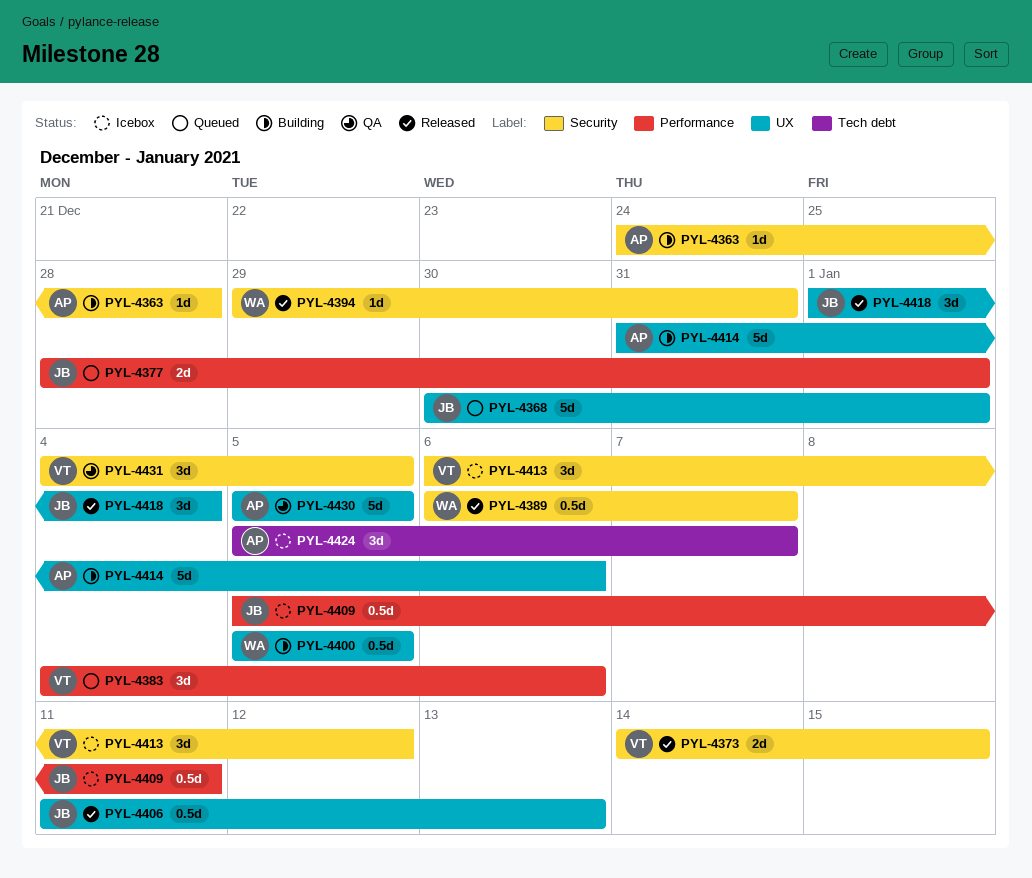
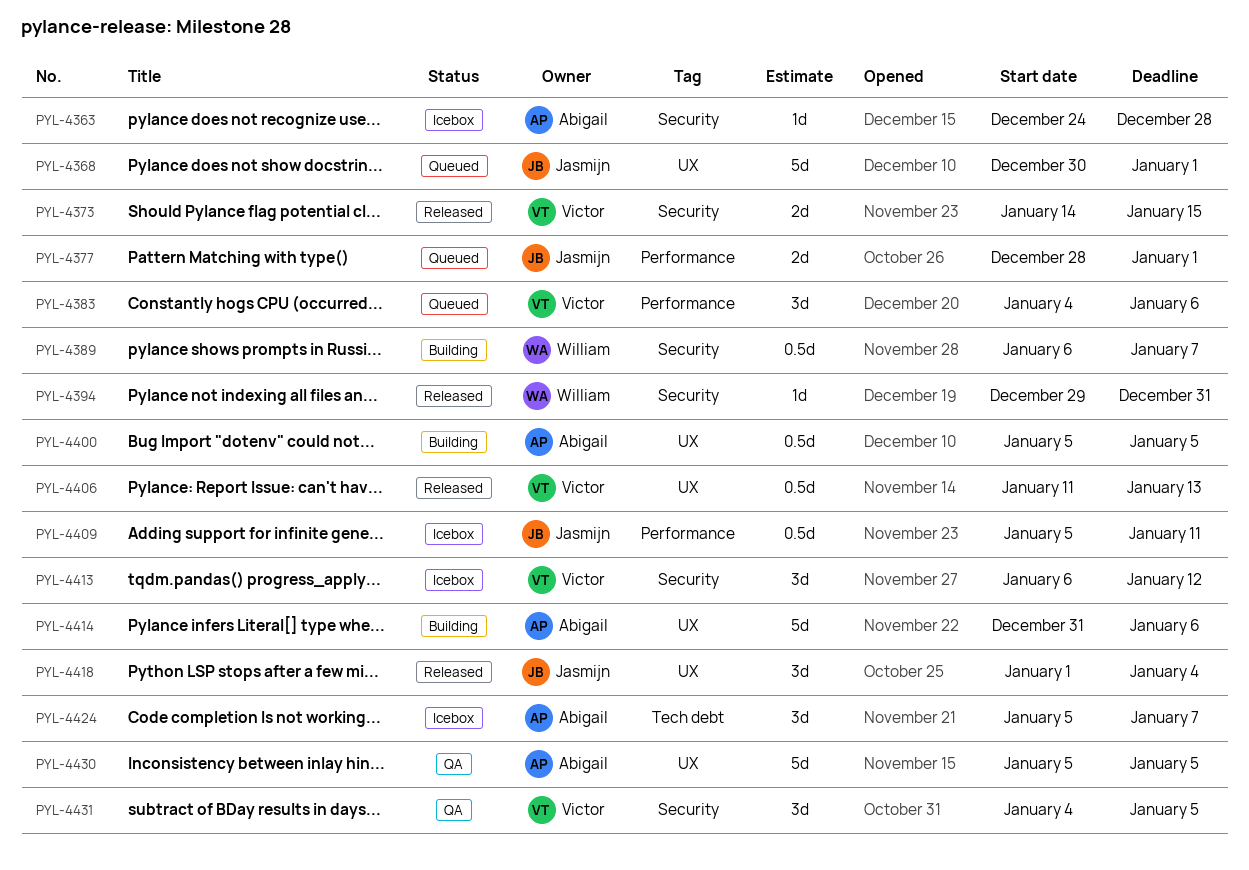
PYL-4363, status: Building -> Icebox
PYL-4389, status: Released -> Building
PYL-4400, owner: William -> Abigail
PYL-4406, owner: Jasmijn -> Victor

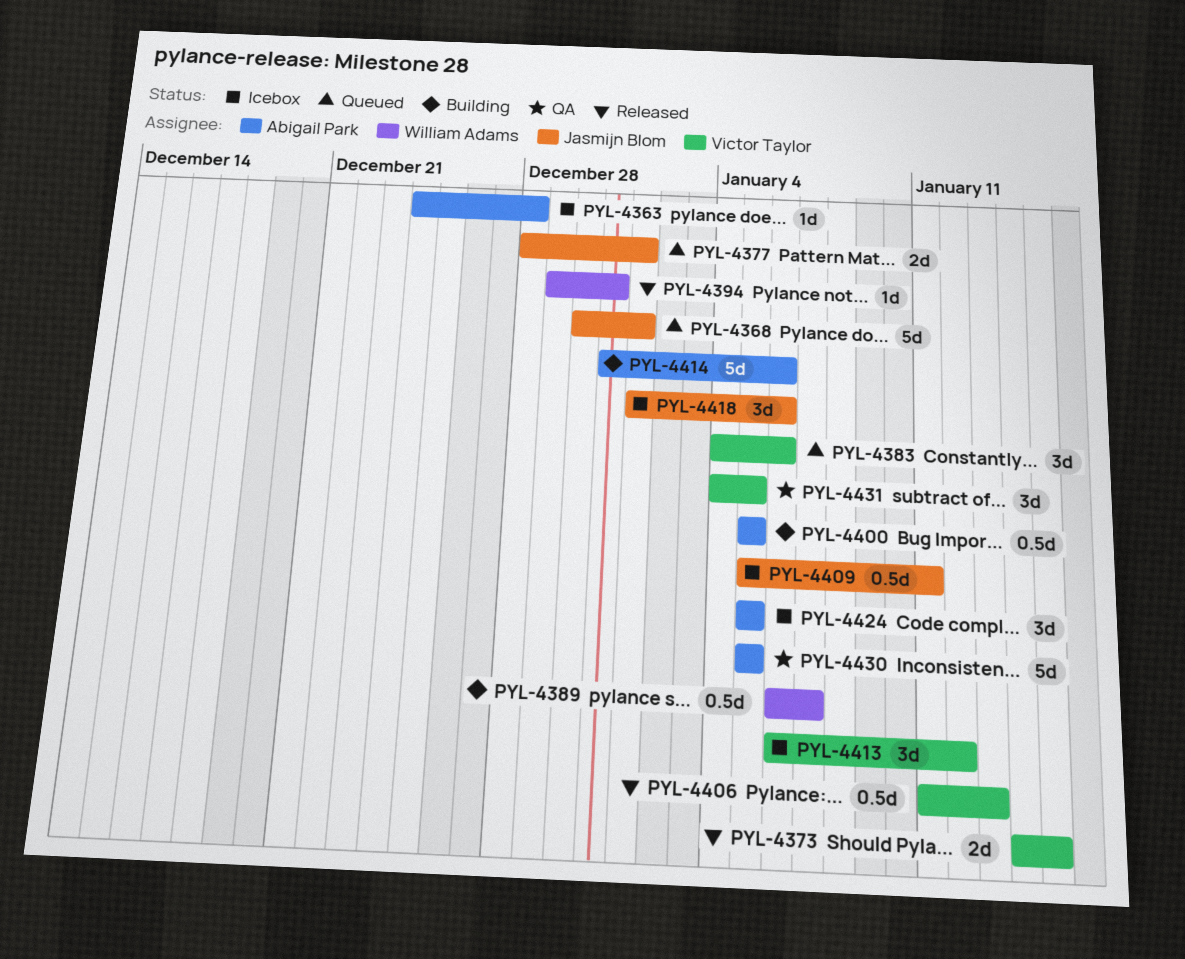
PYL-4418, status: Released -> Icebox
PYL-4418, due: Jan 4 -> Jan 6
PYL-4424, due: Jan 7 -> Jan 5

